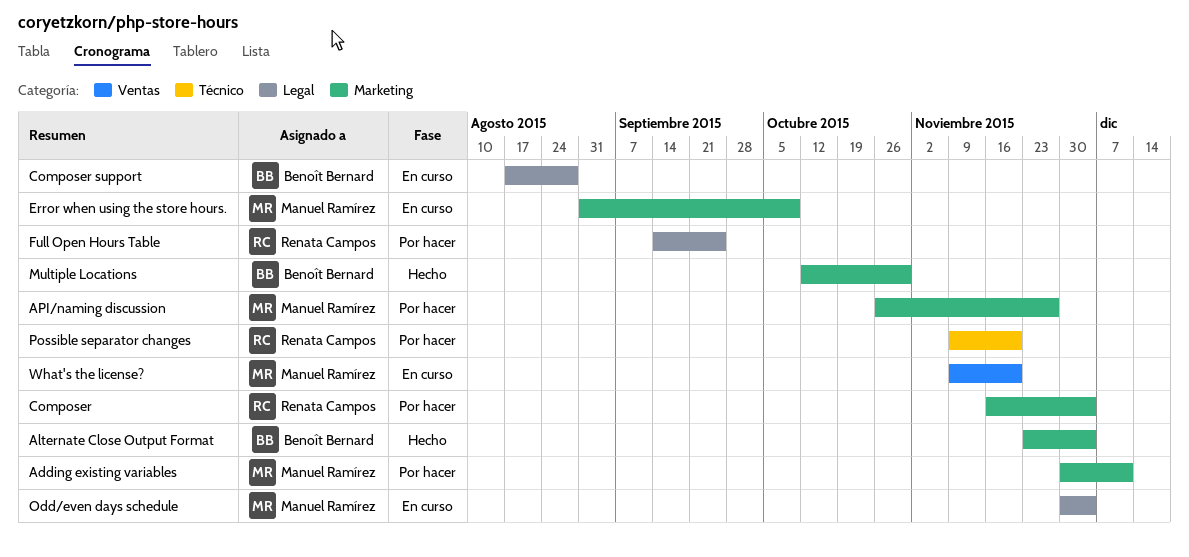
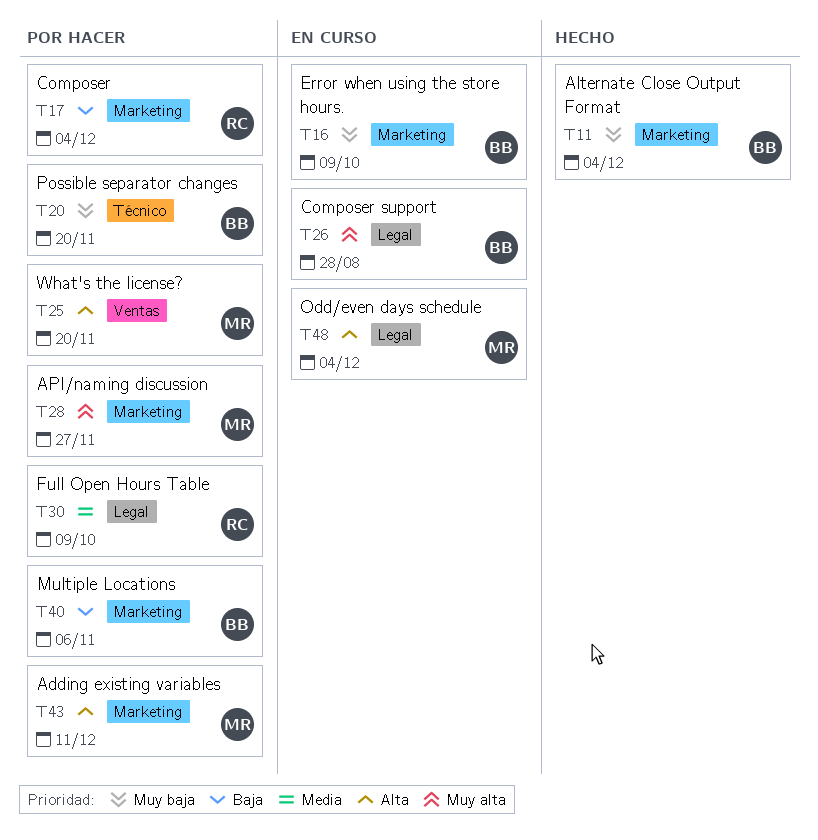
Error when using the store hours., owner: Manuel Ramírez -> Benoît Bernard
Full Open Hours Table, due: Sep 25 -> Oct 9
Multiple Locations, status: Hecho -> Por hacer
Multiple Locations, due: Oct 30 -> Nov 6
Possible separator changes, owner: Renata Campos -> Benoît Bernard
What's the license?, status: En curso -> Por hacer

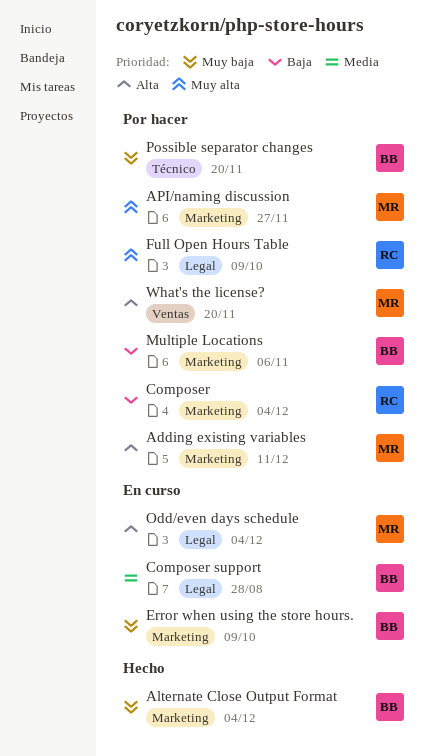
Composer support, priority: Muy alta -> Media
Full Open Hours Table, priority: Media -> Muy alta

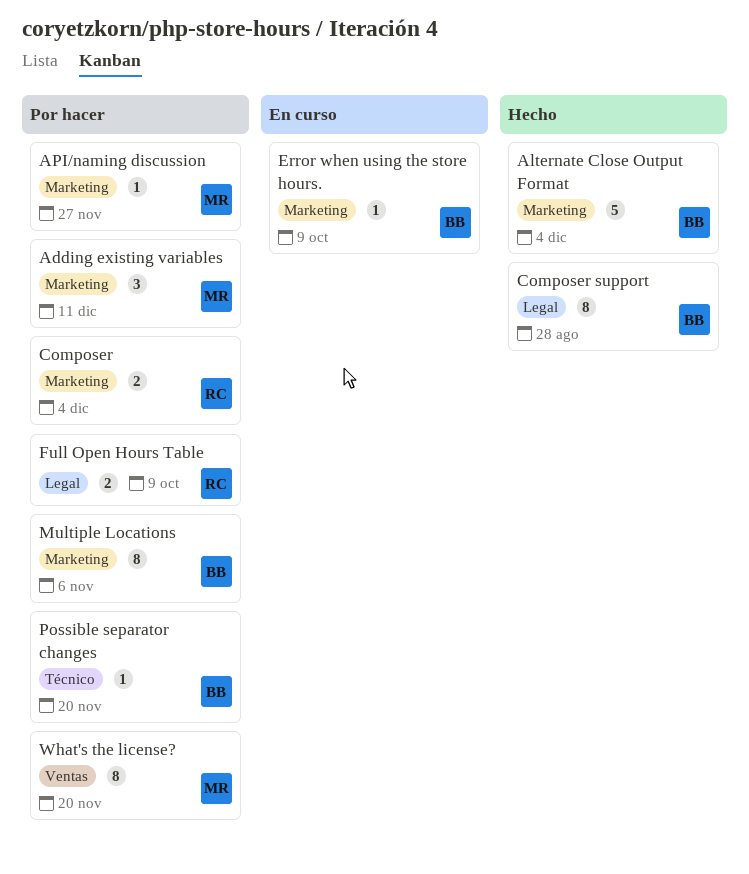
Composer support, status: En curso -> Hecho
Odd/even days schedule: present -> none

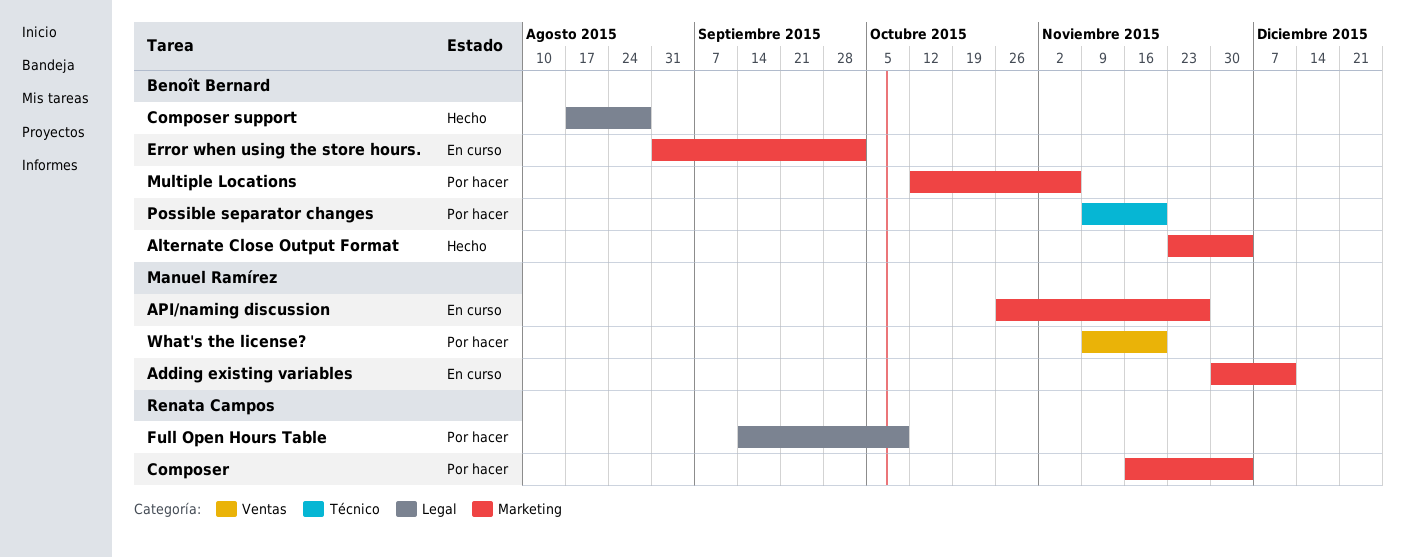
Adding existing variables, status: Por hacer -> En curso
API/naming discussion, status: Por hacer -> En curso
Error when using the store hours., due: Oct 9 -> Oct 2

